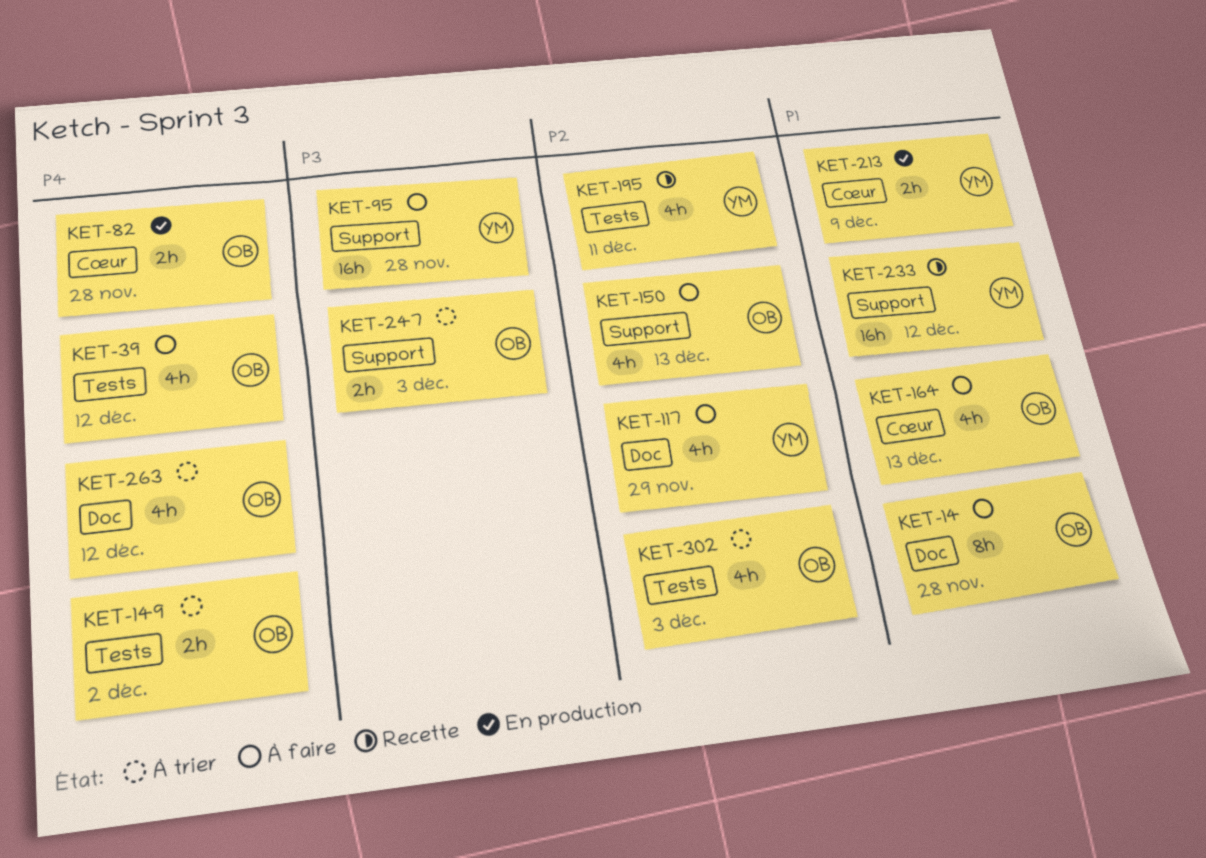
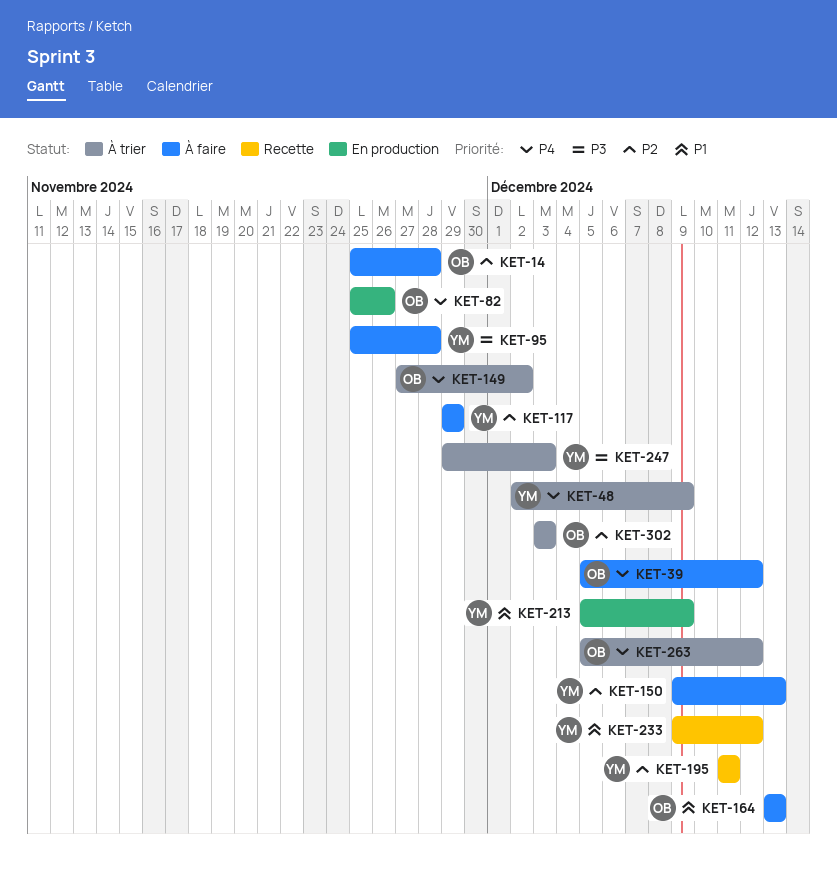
KET-14, priority: P1 -> P2
KET-48: none -> present
KET-82, due: Nov 28 -> Nov 26
KET-150, owner: OB -> YM
KET-247, owner: OB -> YM

